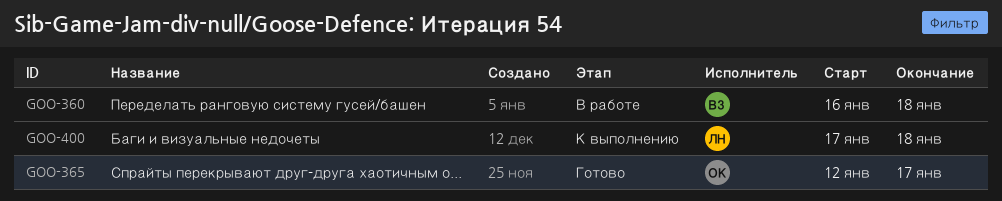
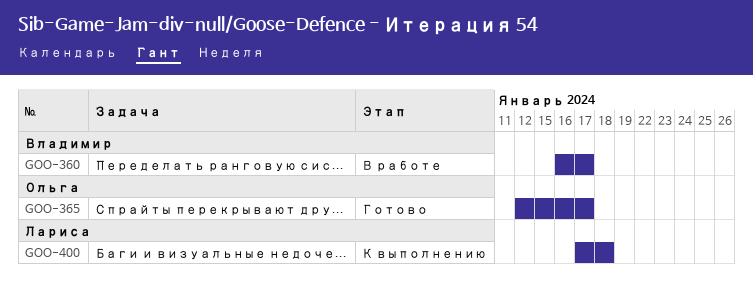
GOO-360, due: Jan 18 -> Jan 17

